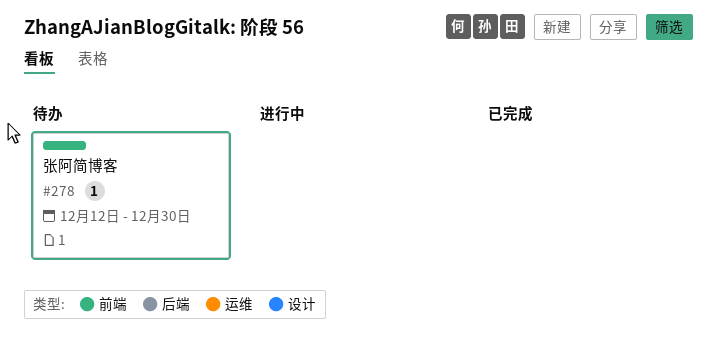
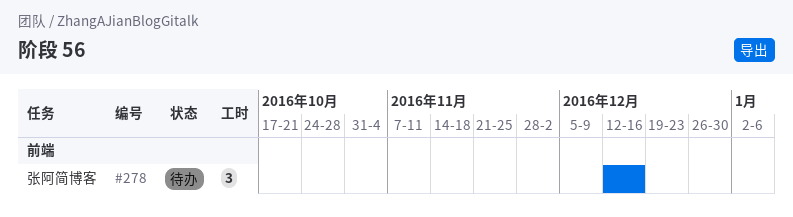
#278, estimate: 1 -> 3
#278, due: Dec 30 -> Dec 16

